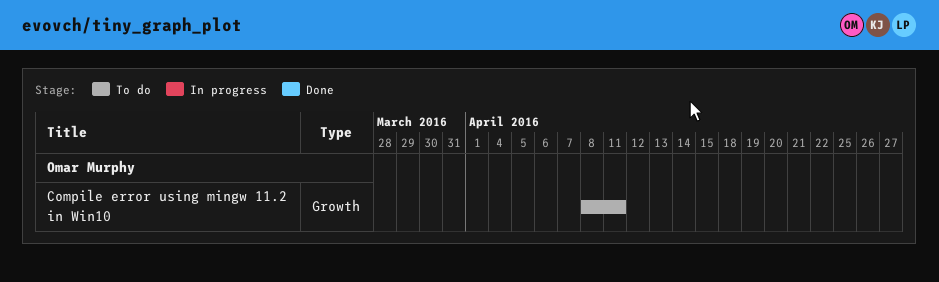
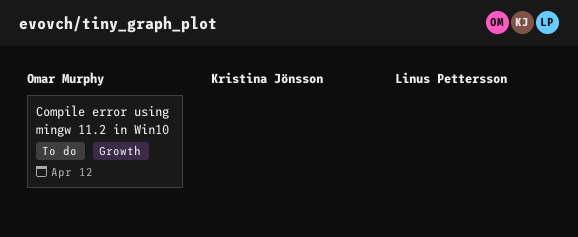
Compile error using mingw 11.2 in Win10, due: Apr 11 -> Apr 12

